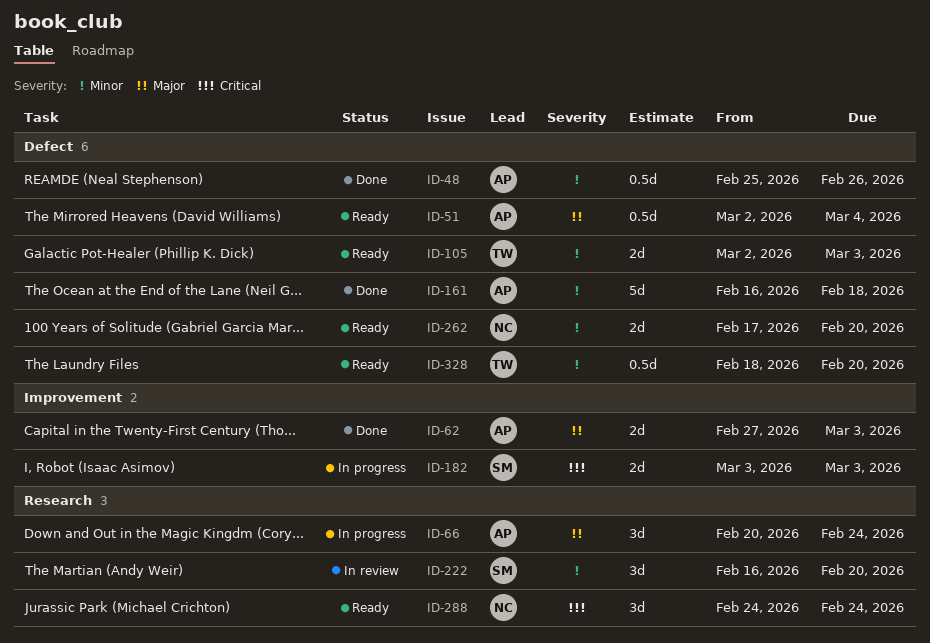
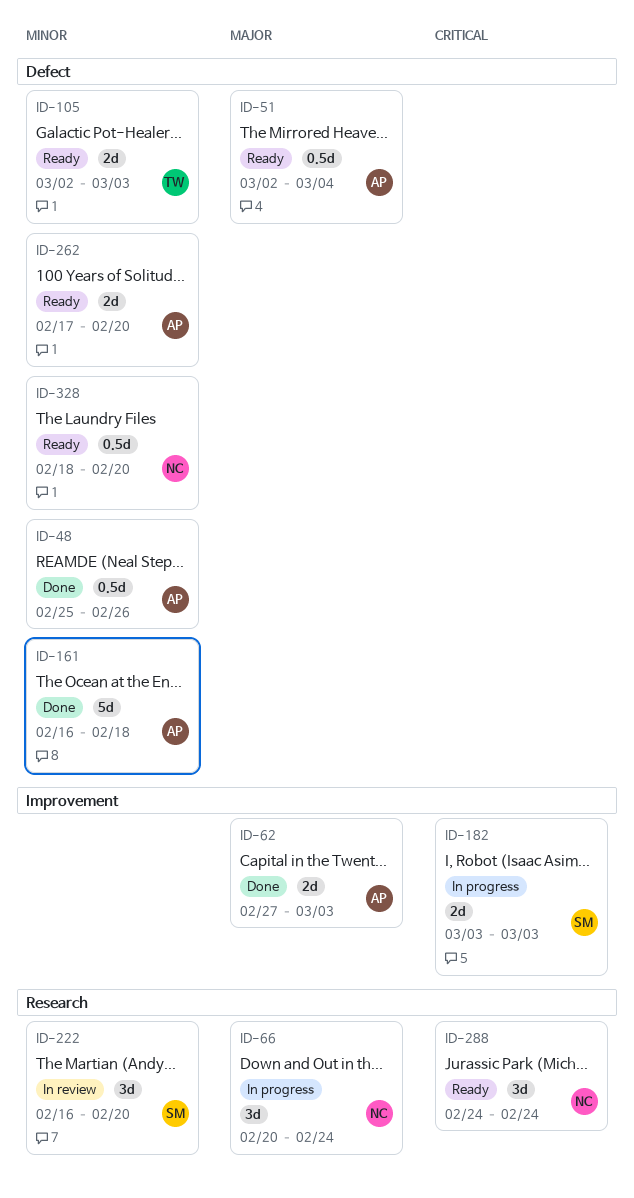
ID-66, owner: AP -> NC
ID-262, owner: NC -> AP
ID-328, owner: TW -> NC

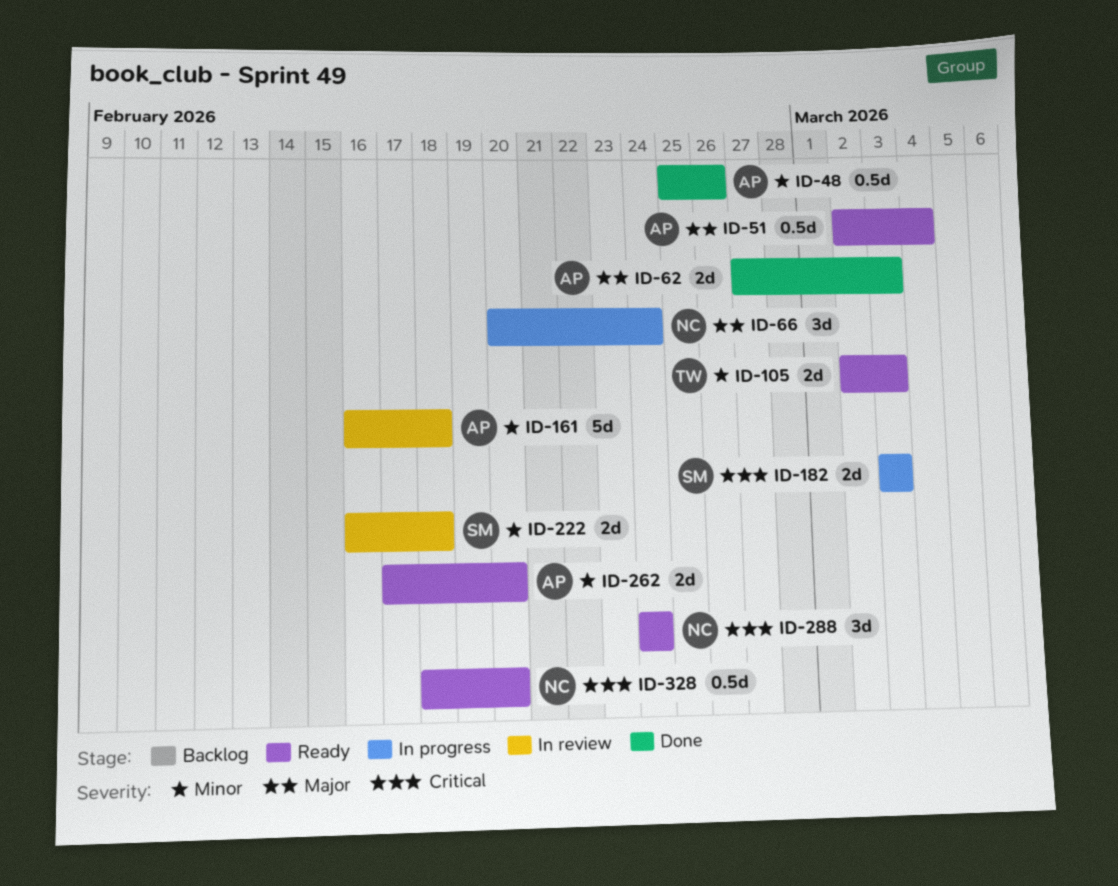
ID-161, status: Done -> In review
ID-222, estimate: 3d -> 2d
ID-222, due: Feb 20 -> Feb 18
ID-328, priority: Minor -> Critical

